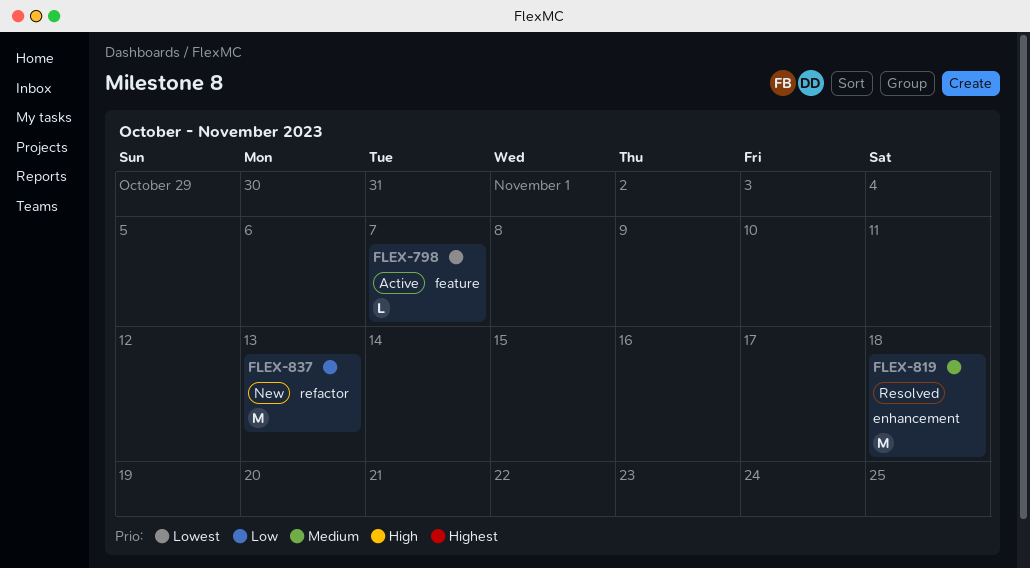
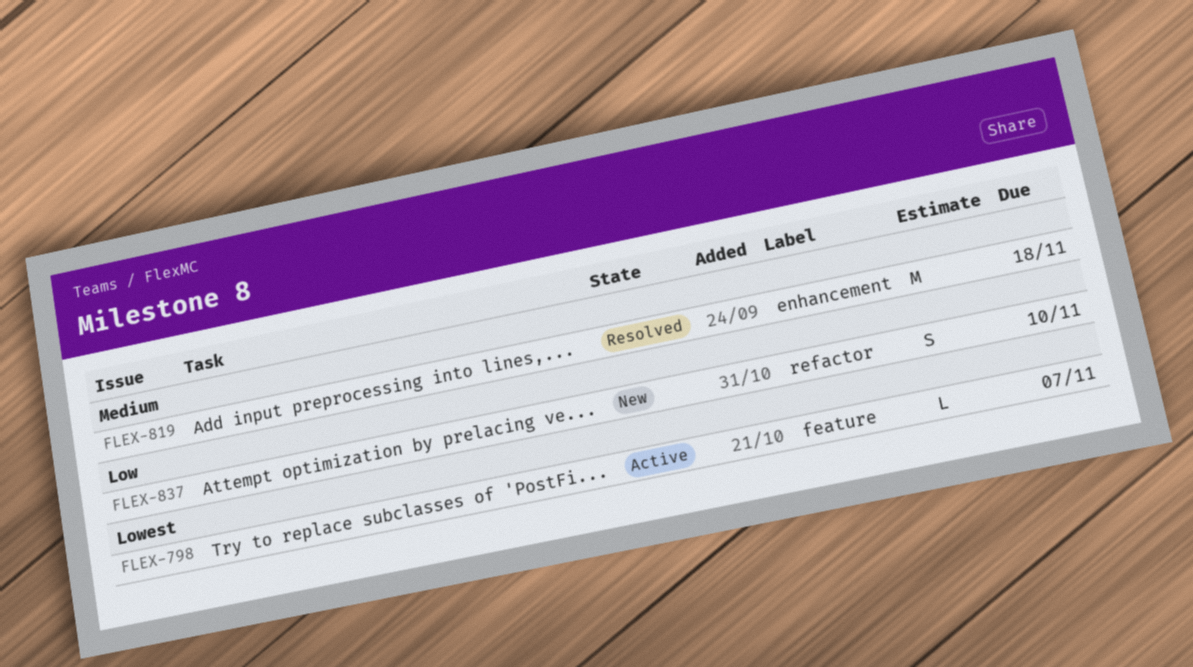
FLEX-837, estimate: M -> S
FLEX-837, due: Nov 13 -> Nov 10

